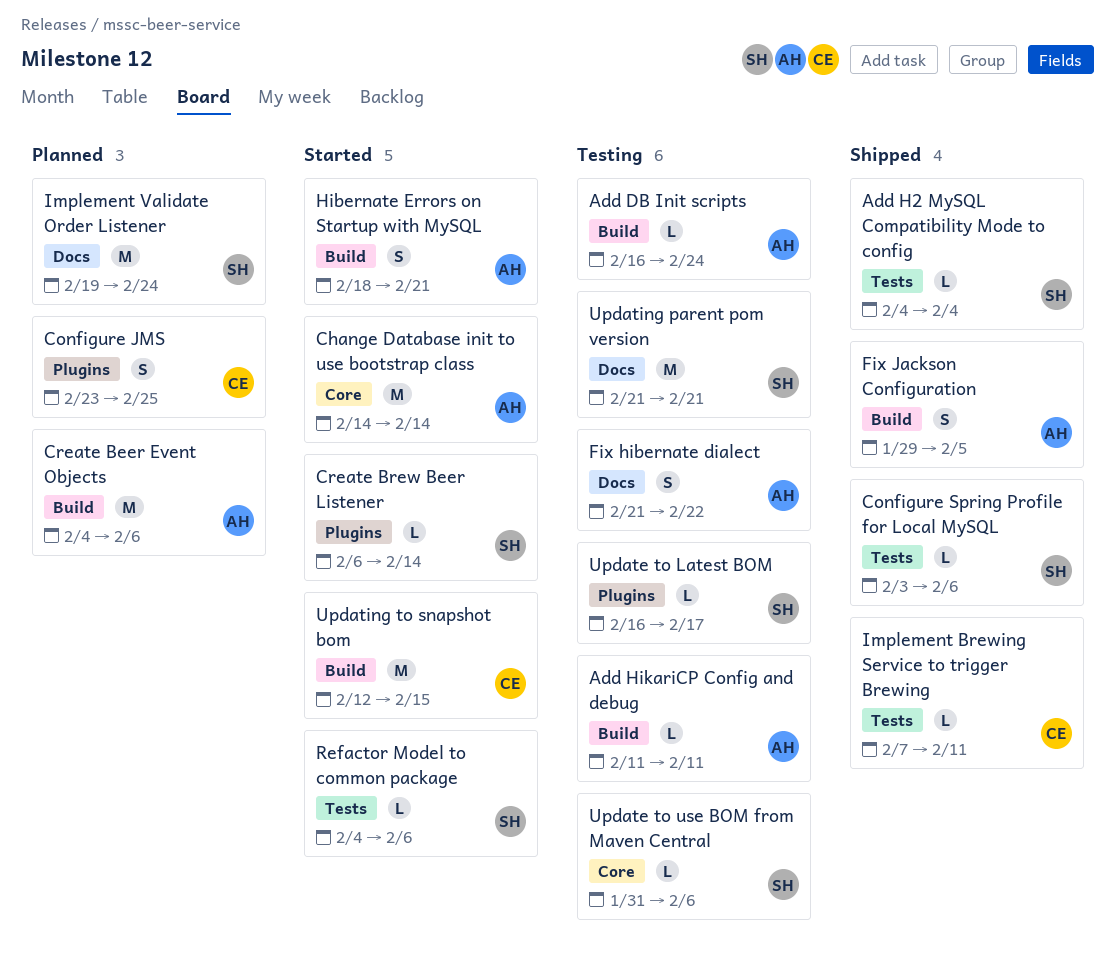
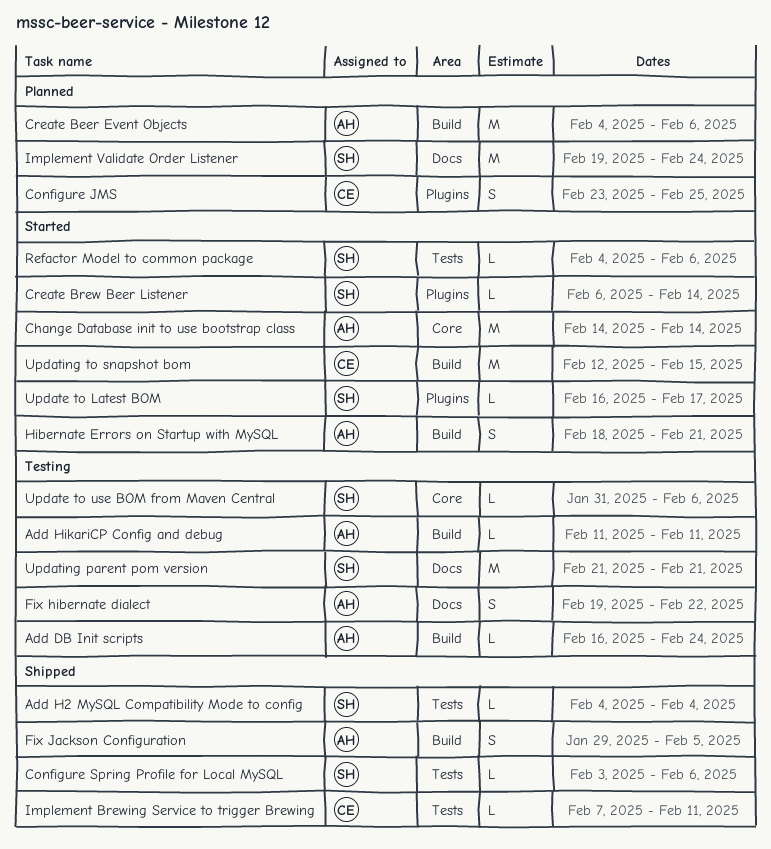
Fix hibernate dialect, start: Feb 21 -> Feb 19
Update to Latest BOM, status: Testing -> Started

